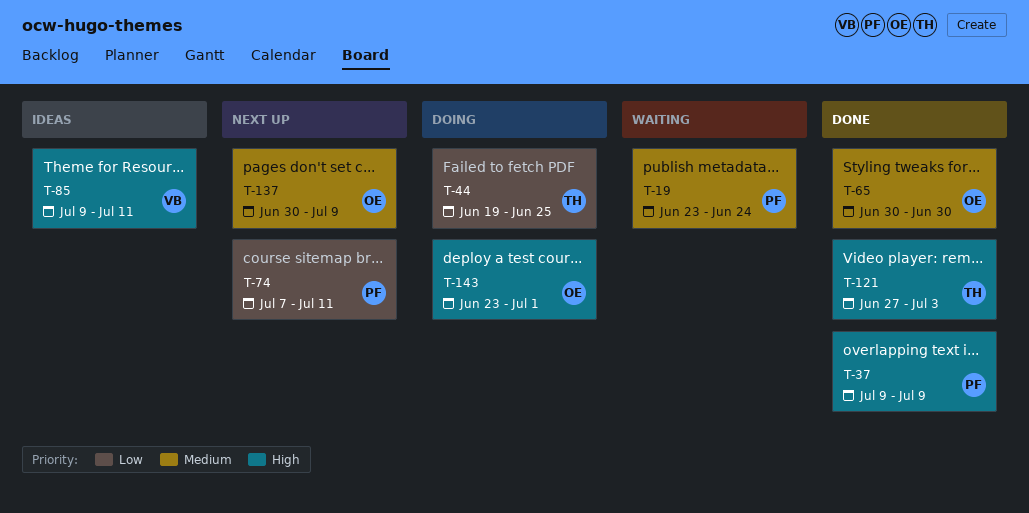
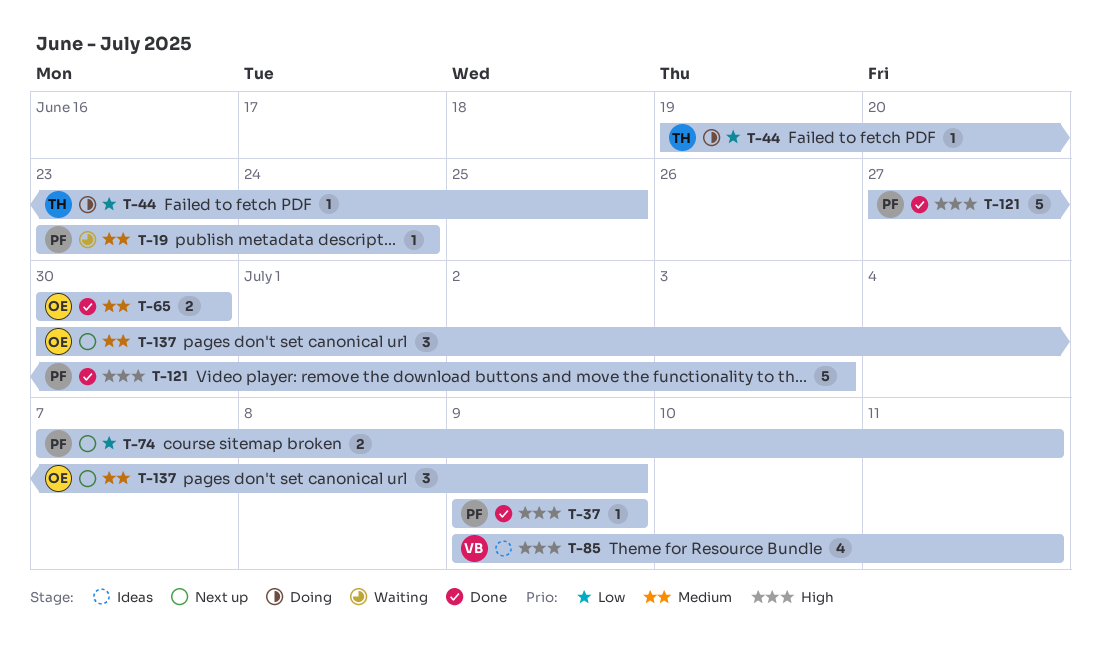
T-121, owner: TH -> PF
T-143: present -> none

